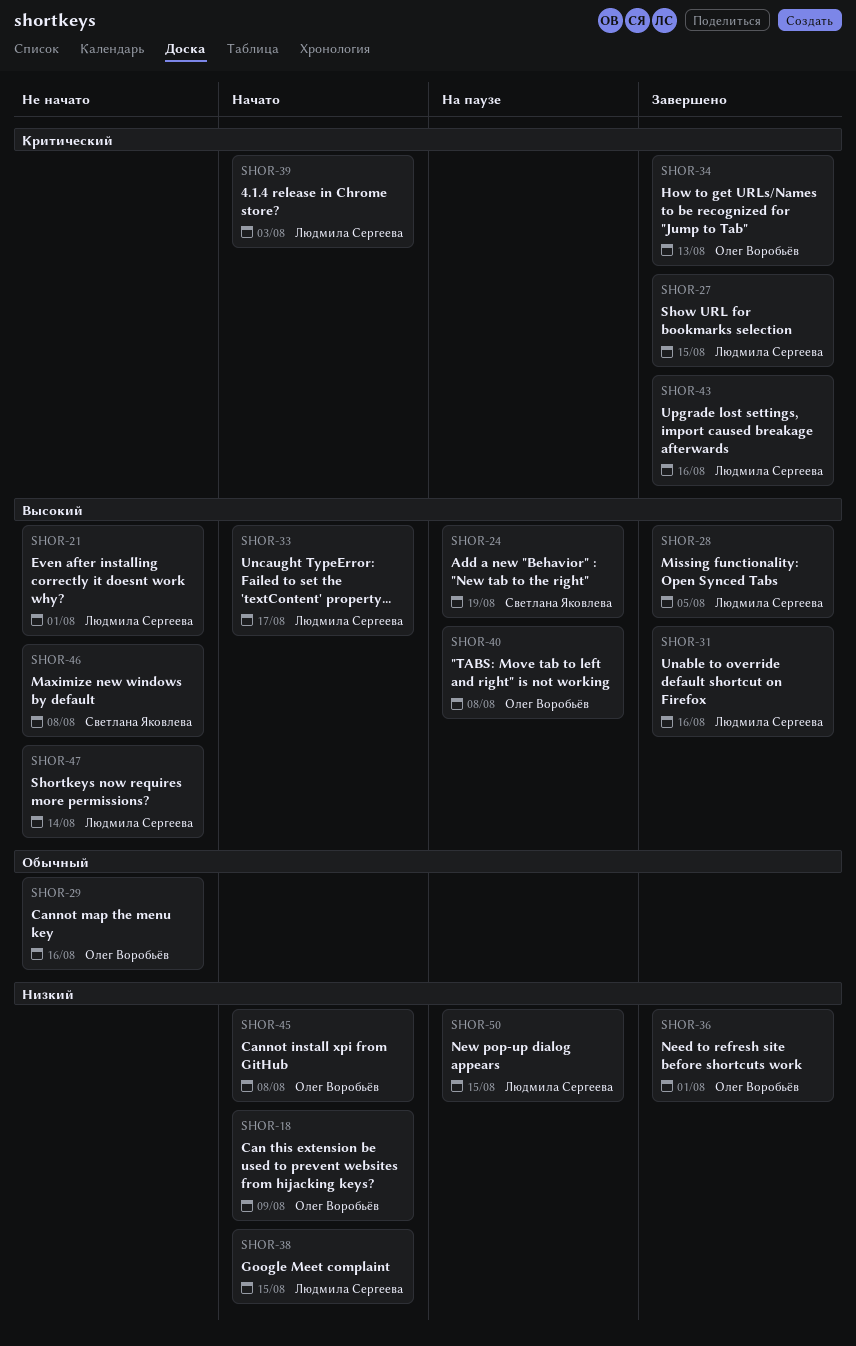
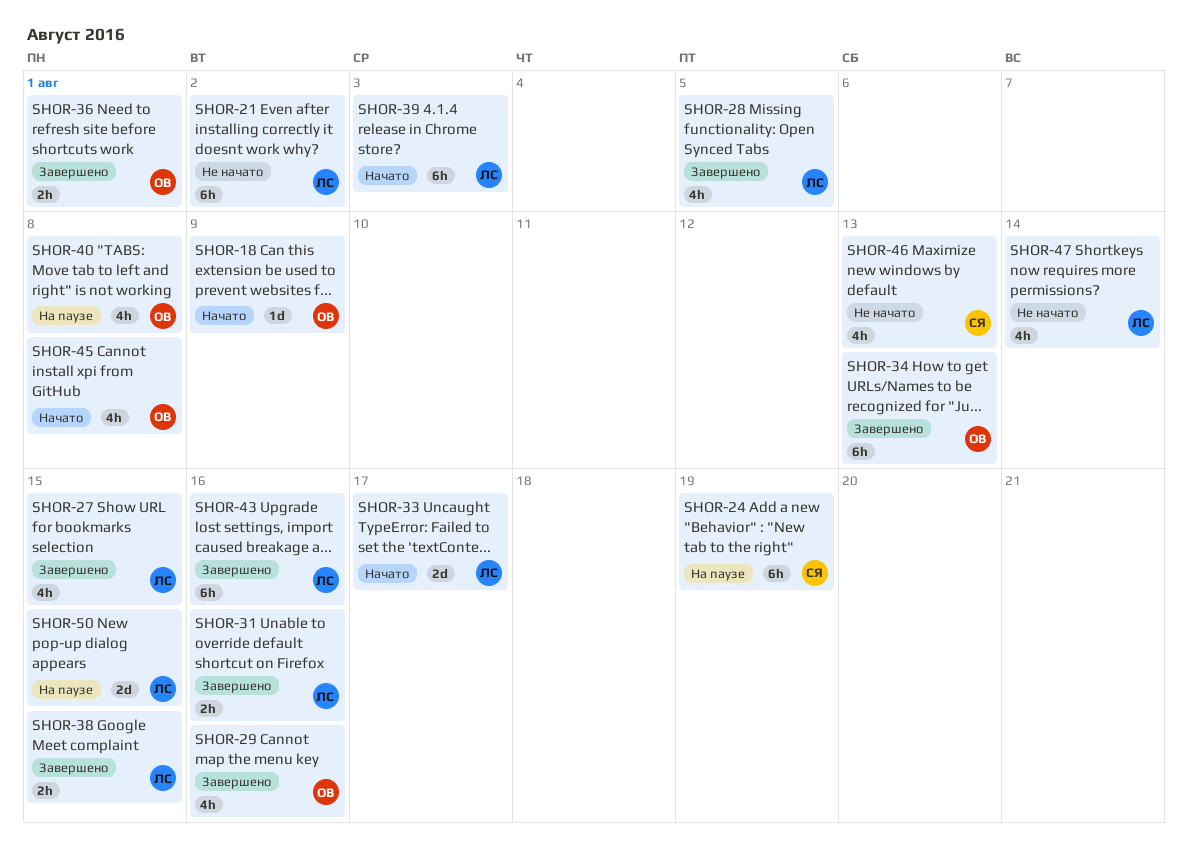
SHOR-21, due: Aug 1 -> Aug 2
SHOR-29, status: Не начато -> Завершено
SHOR-38, status: Начато -> Завершено
SHOR-46, due: Aug 8 -> Aug 13

